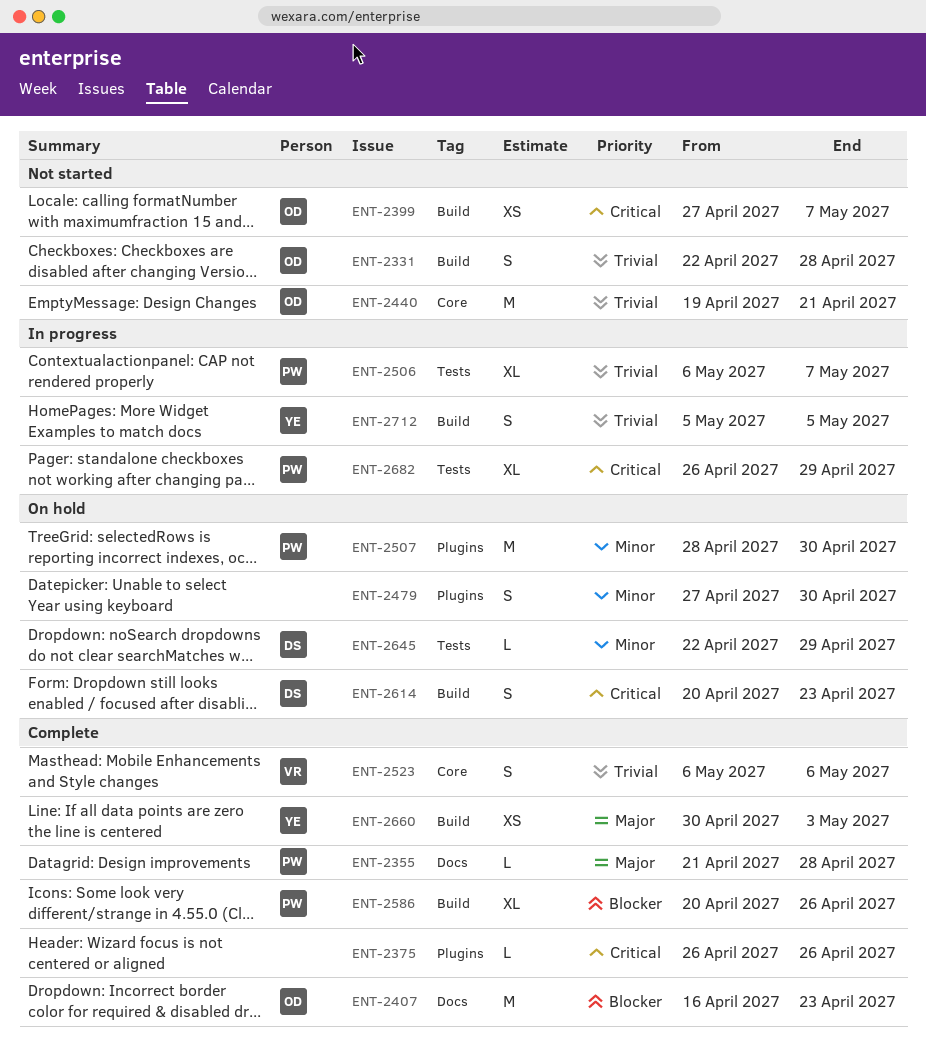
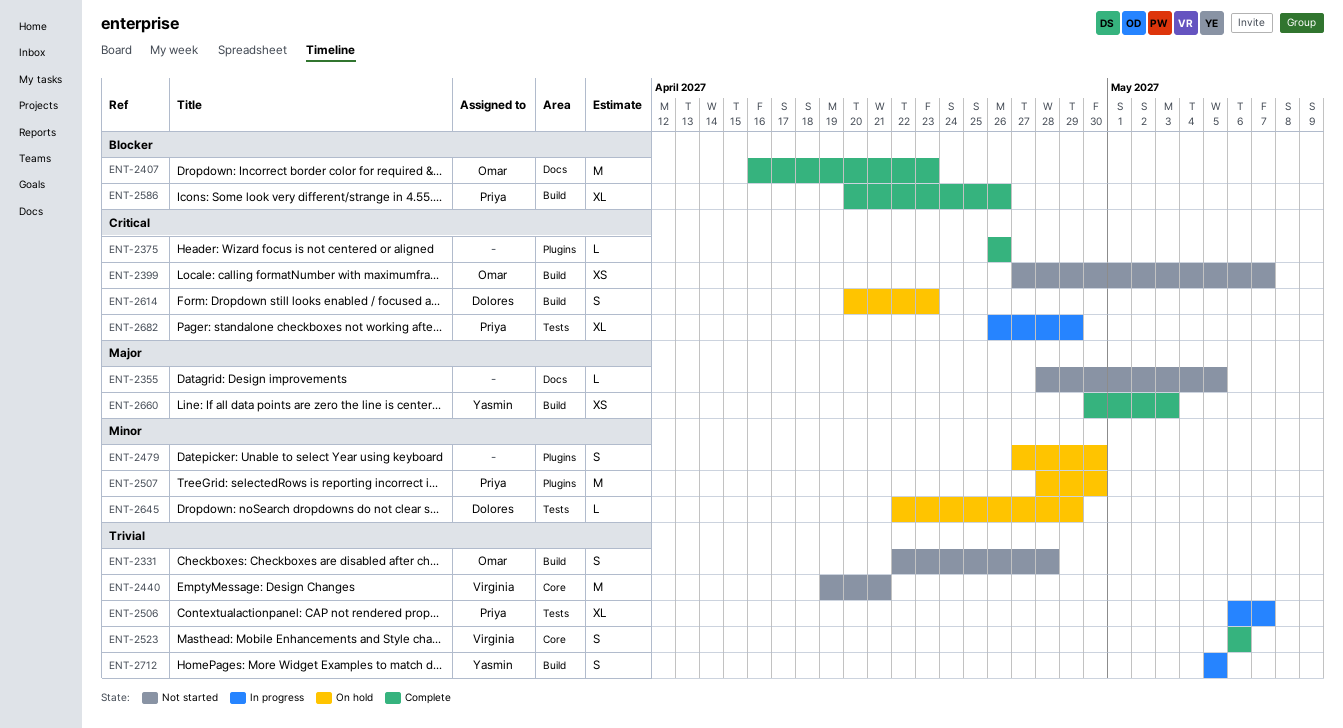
ENT-2355, status: Complete -> Not started
ENT-2355, owner: Priya -> none
ENT-2355, start: Apr 21 -> Apr 28
ENT-2355, due: Apr 28 -> May 5
ENT-2440, owner: Omar -> Virginia

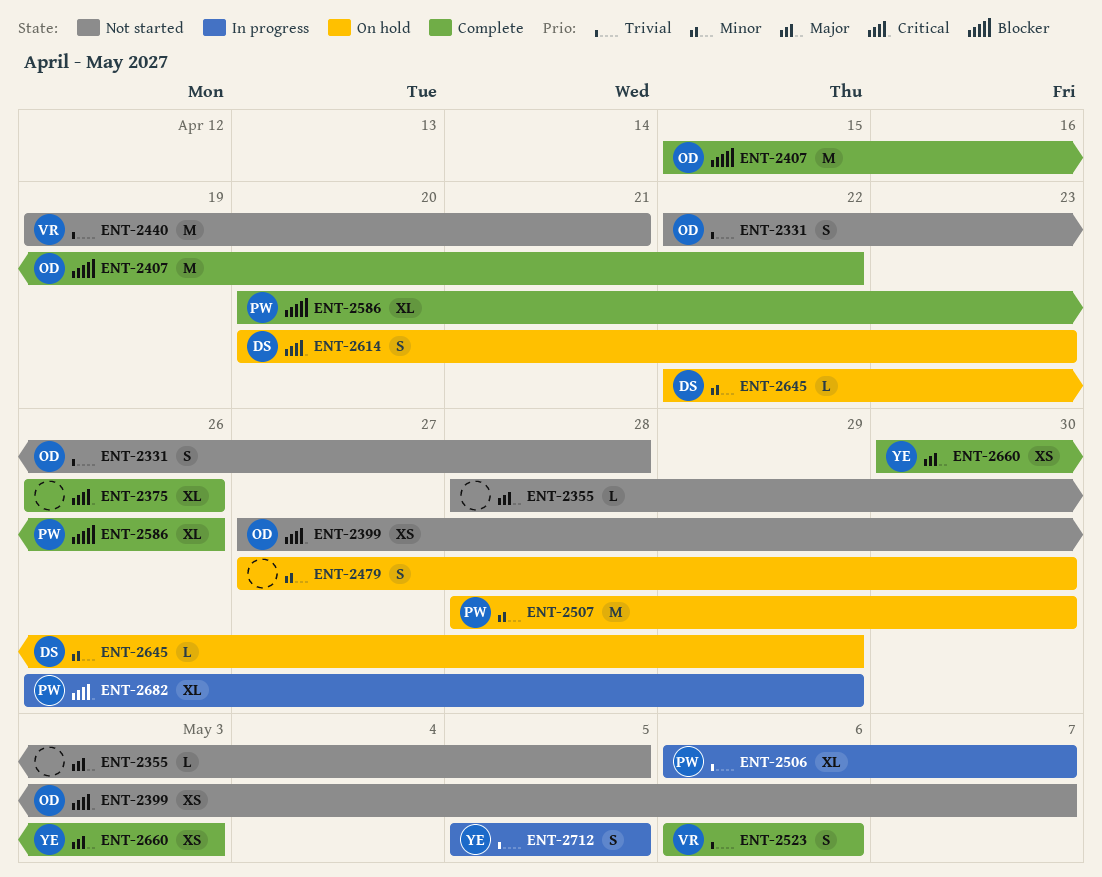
ENT-2375, estimate: L -> XL
ENT-2407, start: Apr 16 -> Apr 15
ENT-2407, due: Apr 23 -> Apr 22

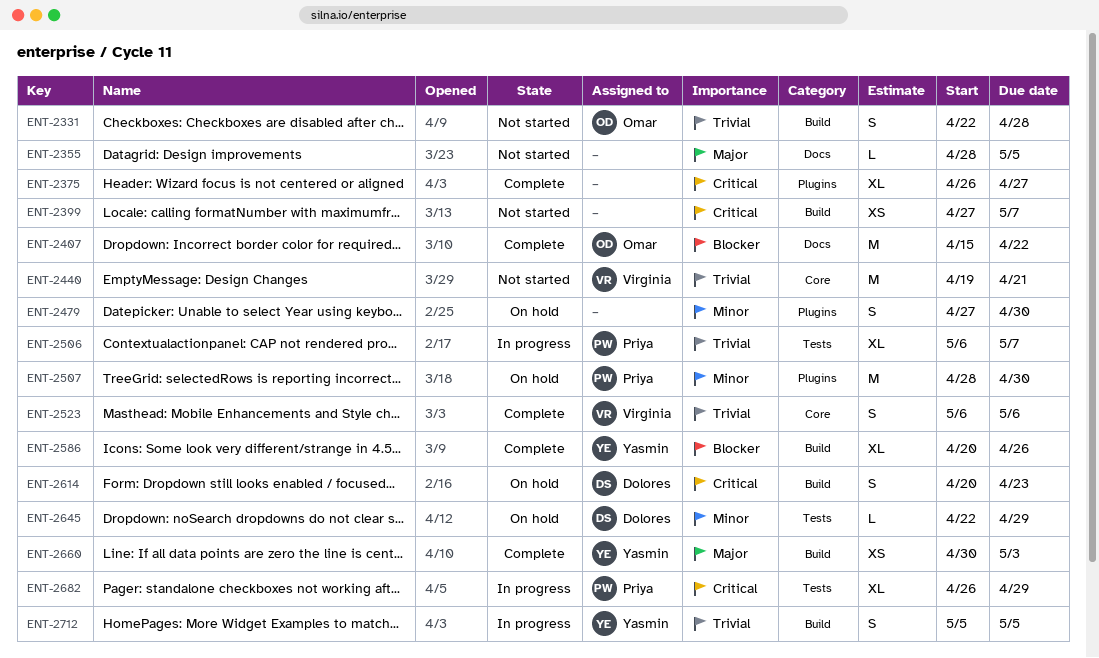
ENT-2375, due: Apr 26 -> Apr 27
ENT-2399, owner: Omar -> none
ENT-2586, owner: Priya -> Yasmin

